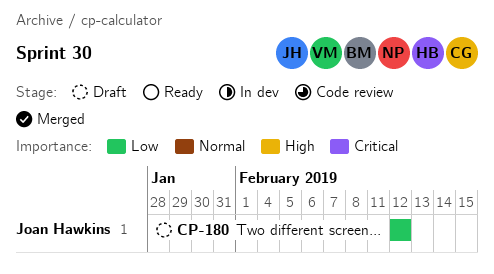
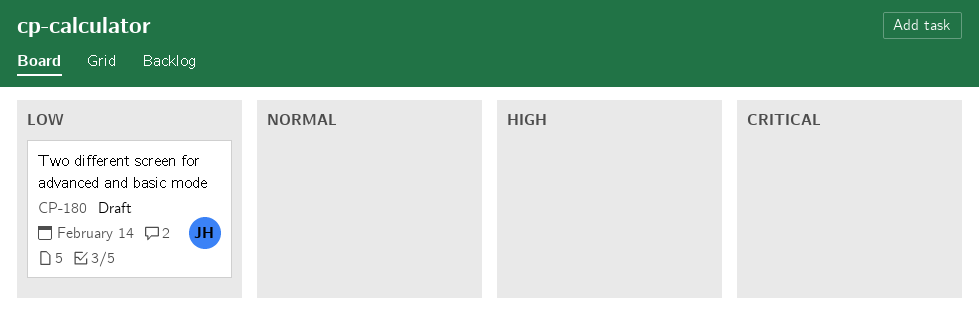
CP-180, due: Feb 12 -> Feb 14

